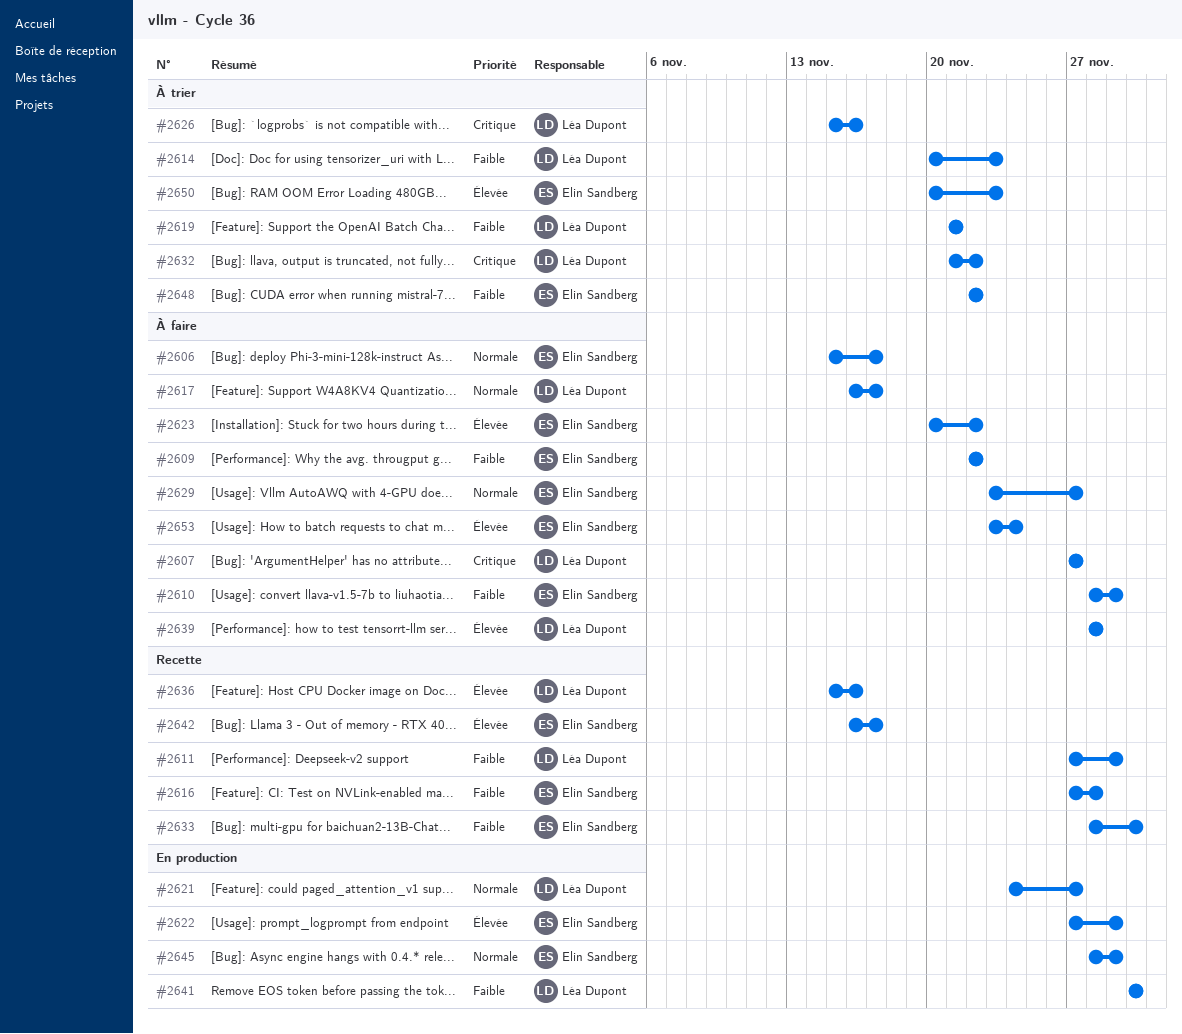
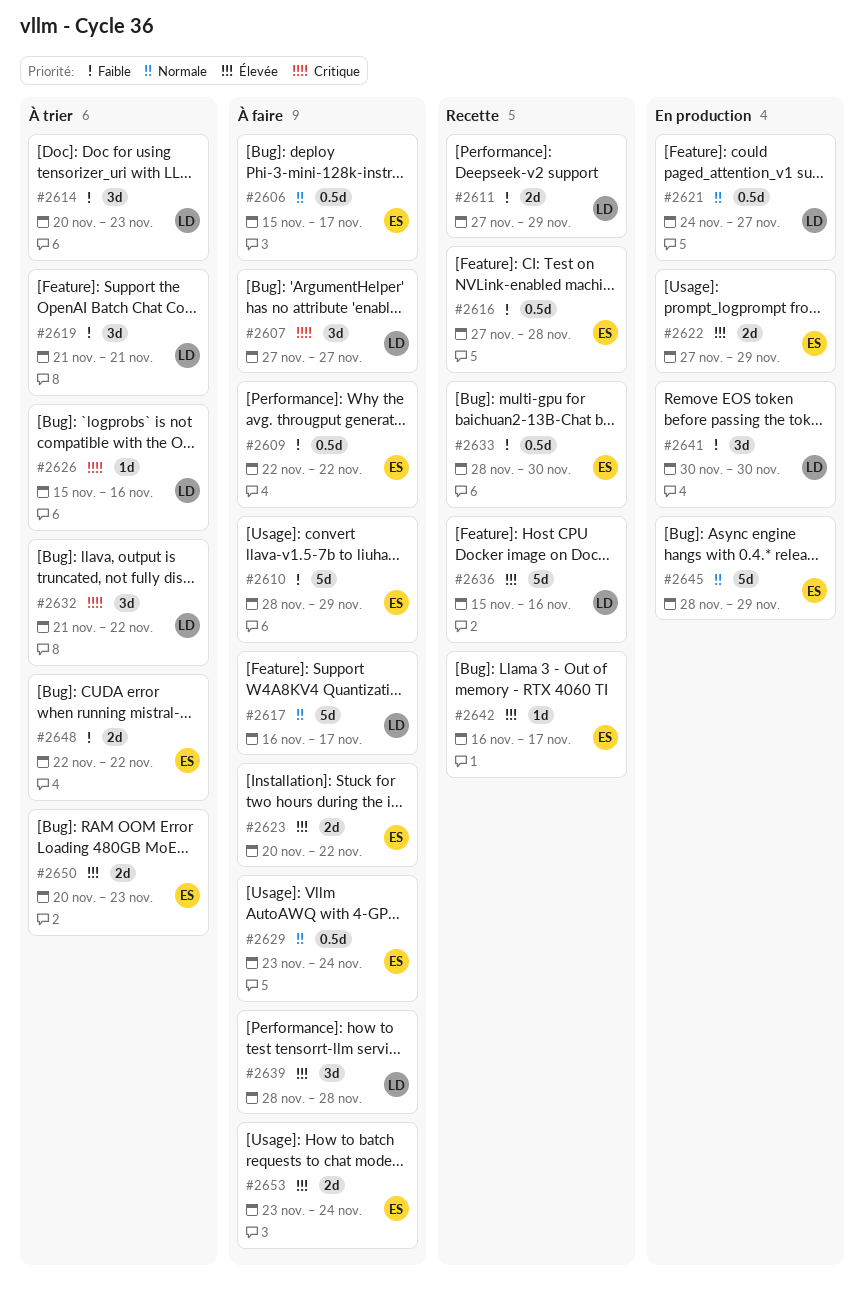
#2629, due: Nov 27 -> Nov 24

